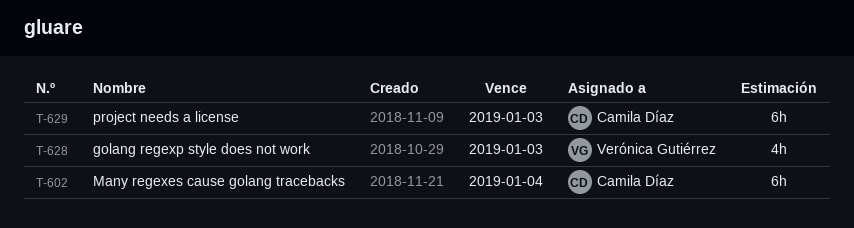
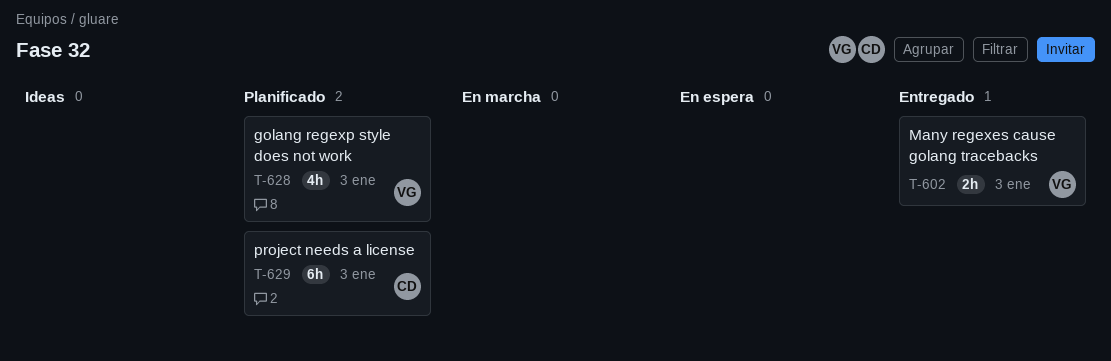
T-602, owner: Camila Díaz -> Verónica Gutiérrez
T-602, estimate: 6h -> 2h
T-602, due: Jan 4 -> Jan 3

